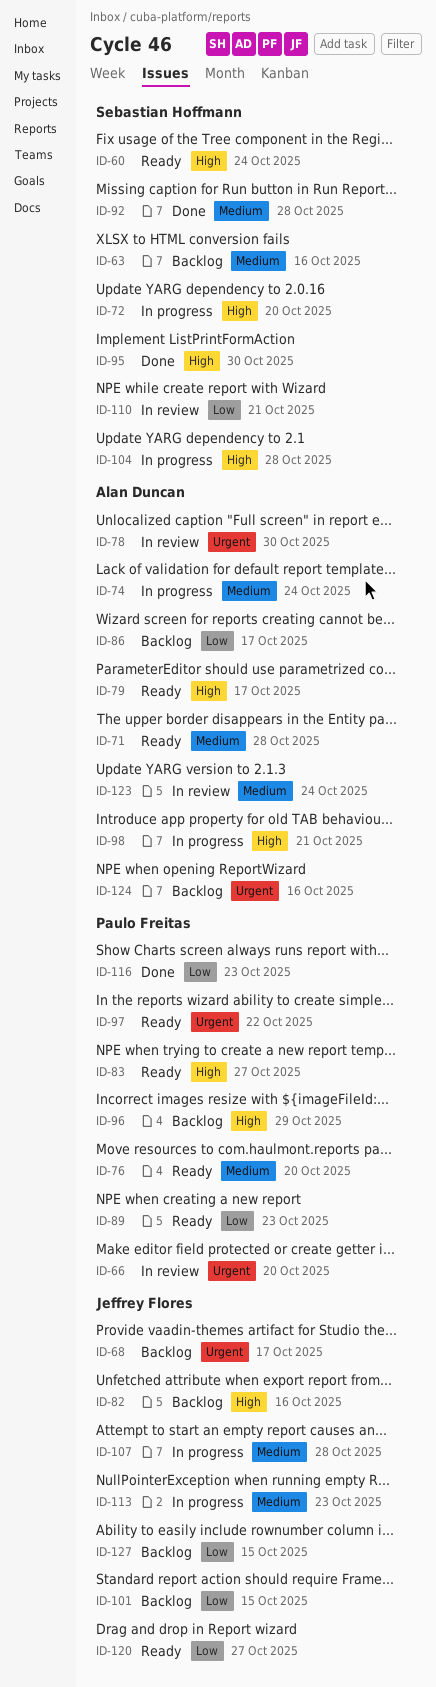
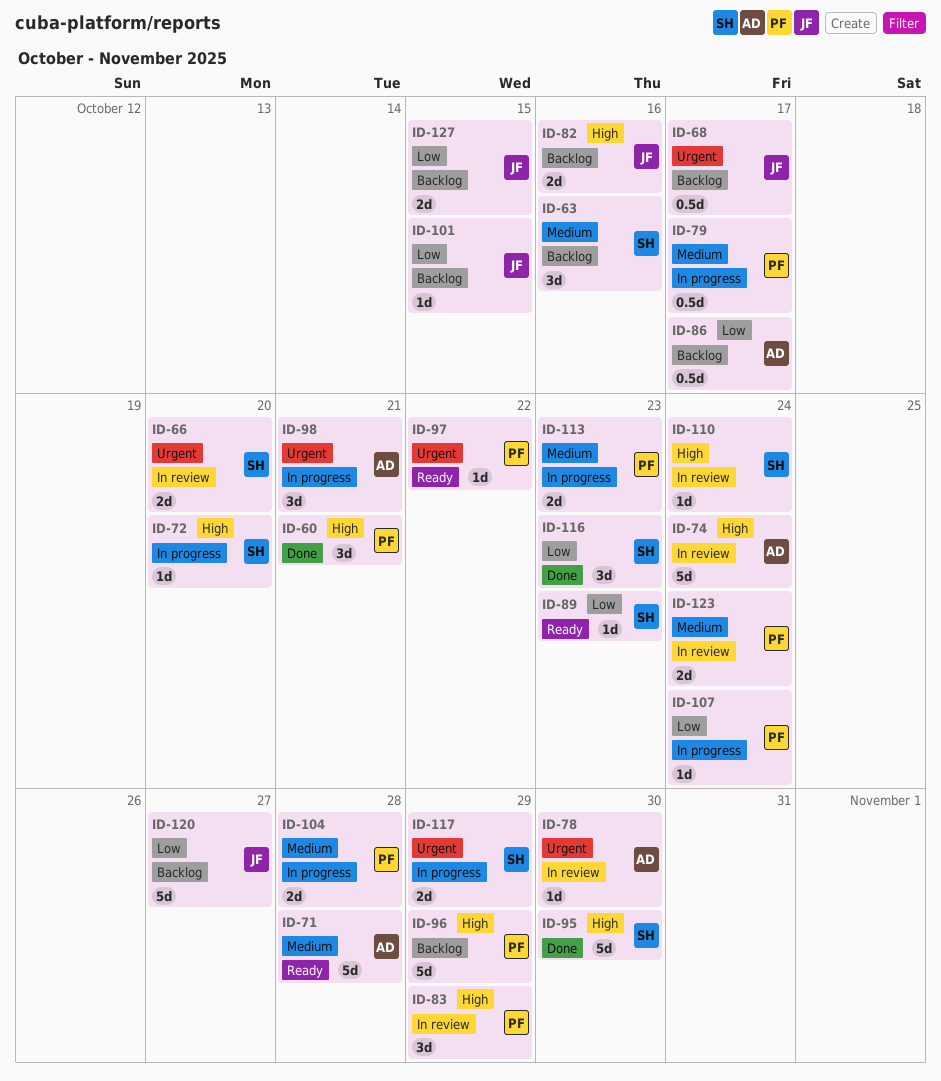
ID-60, status: Ready -> Done
ID-60, owner: Sebastian Hoffmann -> Paulo Freitas
ID-60, due: Oct 24 -> Oct 21
ID-66, owner: Paulo Freitas -> Sebastian Hoffmann
ID-74, status: In progress -> In review
ID-74, priority: Medium -> High
ID-76: present -> none
ID-79, status: Ready -> In progress
ID-79, owner: Alan Duncan -> Paulo Freitas
ID-79, priority: High -> Medium
ID-83, status: Ready -> In review
ID-83, due: Oct 27 -> Oct 29
ID-89, owner: Paulo Freitas -> Sebastian Hoffmann
ID-92: present -> none
ID-98, priority: High -> Urgent
ID-104, owner: Sebastian Hoffmann -> Paulo Freitas
ID-104, priority: High -> Medium
ID-107, owner: Jeffrey Flores -> Paulo Freitas
ID-107, priority: Medium -> Low
ID-107, due: Oct 28 -> Oct 24
ID-110, priority: Low -> High
ID-110, due: Oct 21 -> Oct 24
ID-113, owner: Jeffrey Flores -> Paulo Freitas
ID-116, owner: Paulo Freitas -> Sebastian Hoffmann
ID-117: none -> present
ID-120, status: Ready -> Backlog
ID-123, owner: Alan Duncan -> Paulo Freitas
ID-124: present -> none

